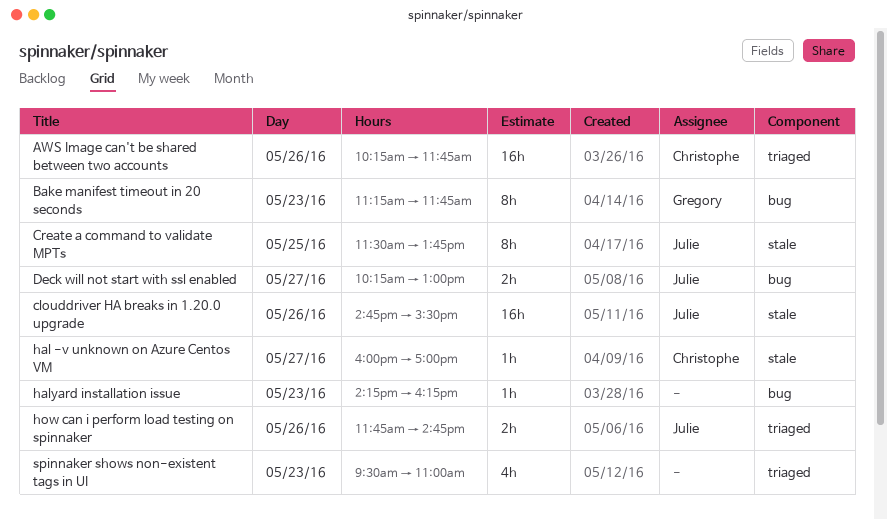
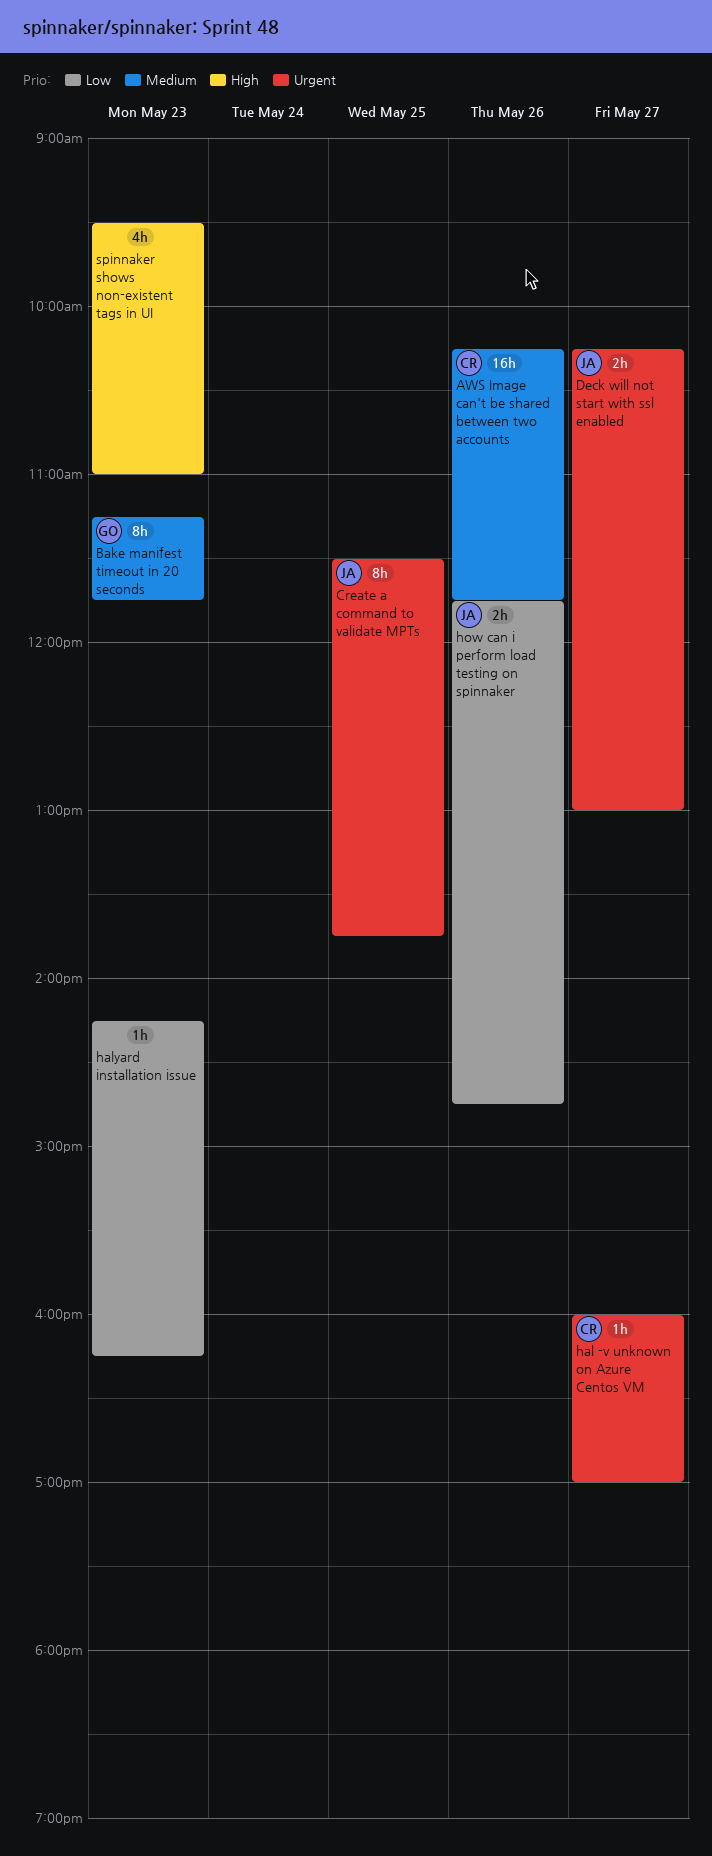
clouddriver HA breaks in 1.20.0 upgrade: present -> none

